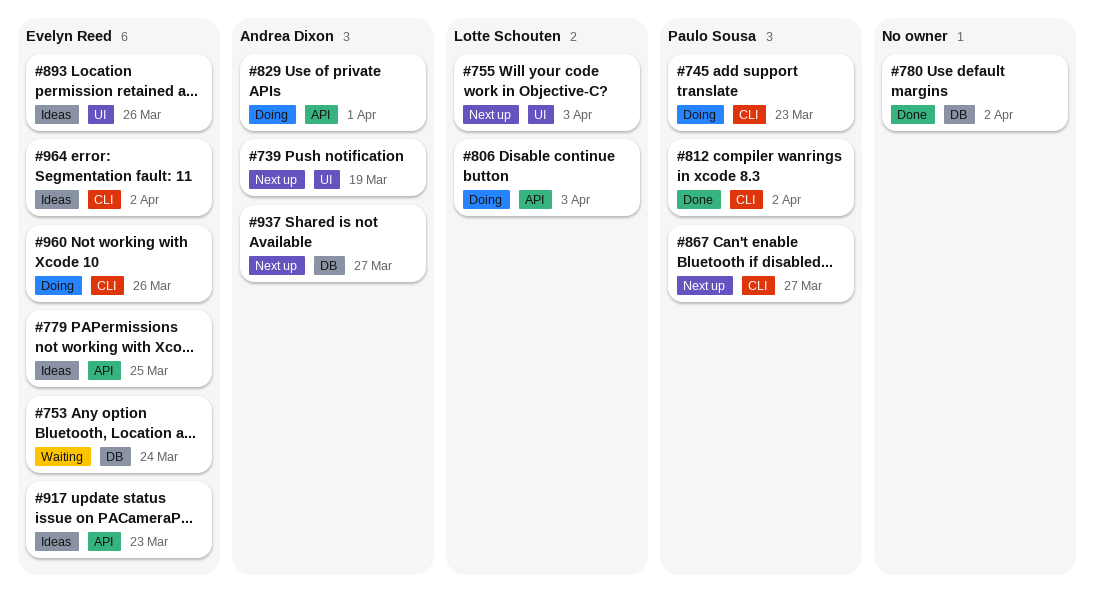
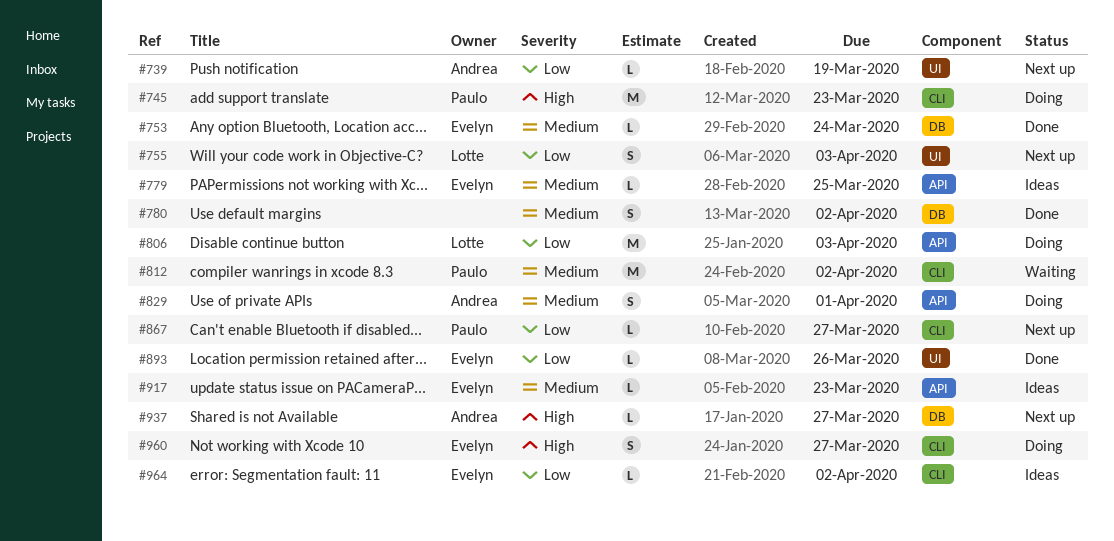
#753, status: Waiting -> Done
#812, status: Done -> Waiting
#893, status: Ideas -> Done
#960, due: Mar 26 -> Mar 27

